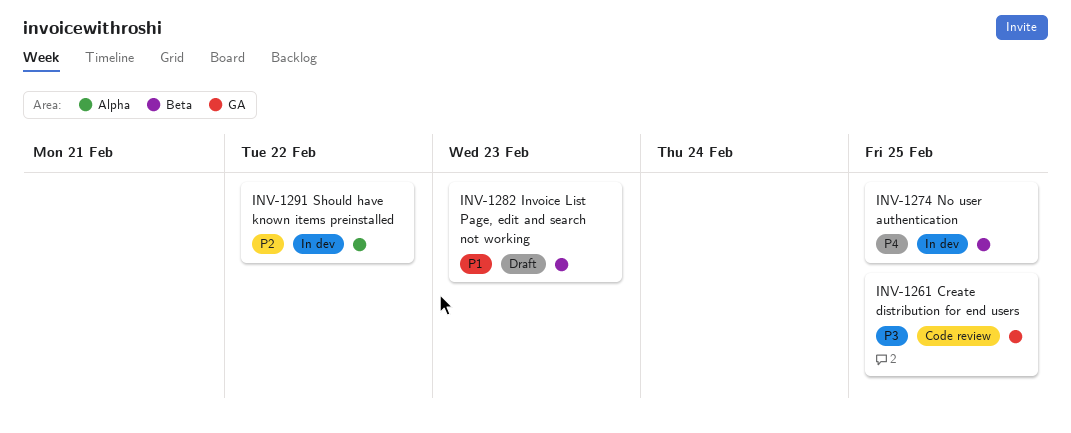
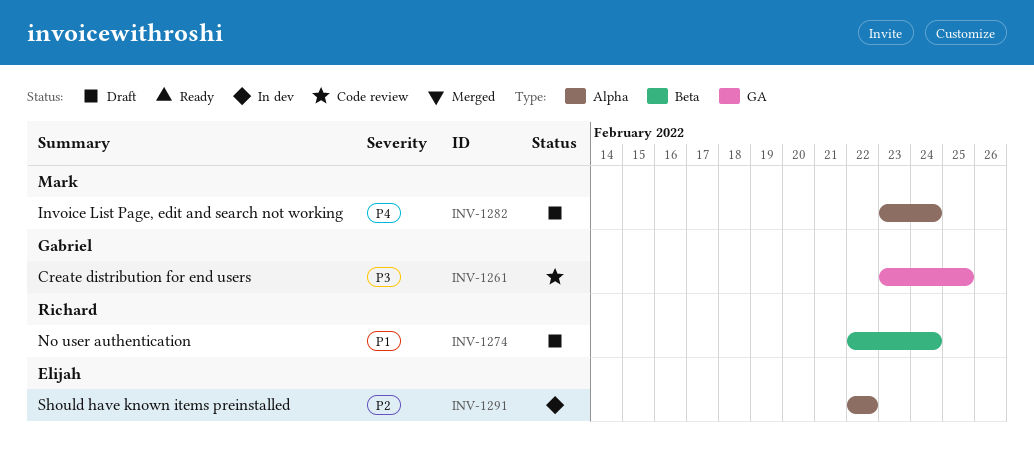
INV-1274, status: In dev -> Draft
INV-1274, priority: P4 -> P1
INV-1274, due: Feb 25 -> Feb 24
INV-1282, priority: P1 -> P4
INV-1282, label: Beta -> Alpha
INV-1282, due: Feb 23 -> Feb 24

